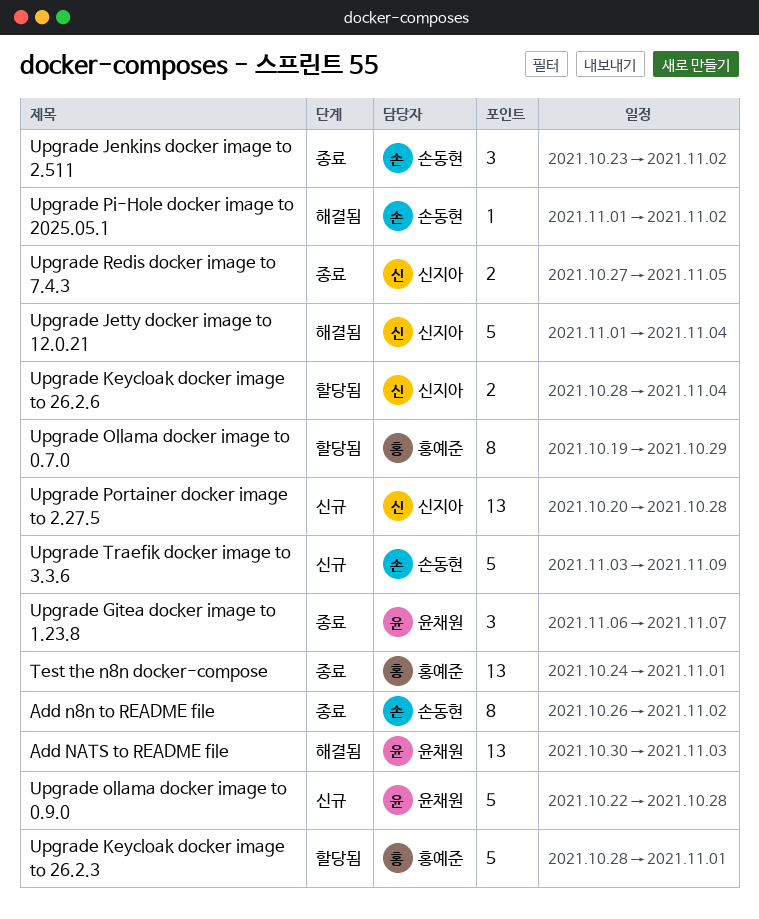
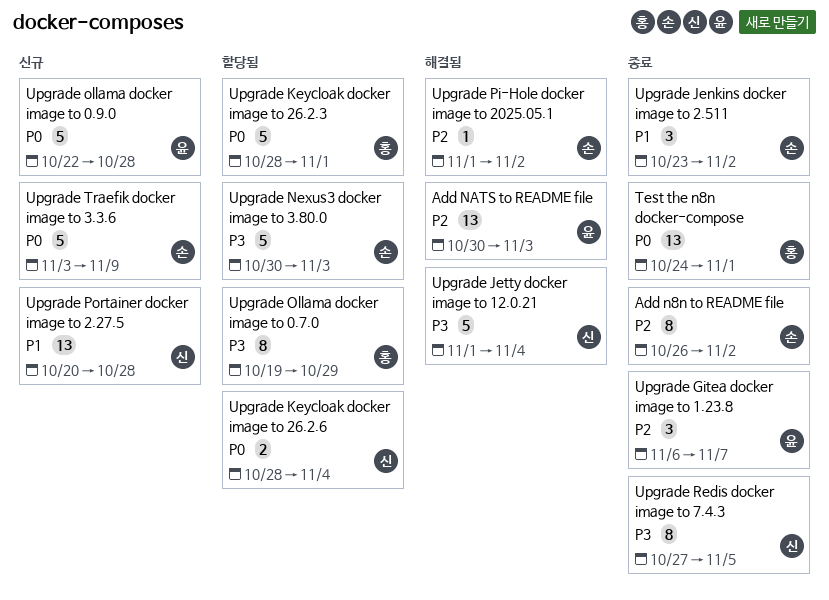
Upgrade Nexus3 docker image to 3.80.0: none -> present
Upgrade Redis docker image to 7.4.3, estimate: 2 -> 8

